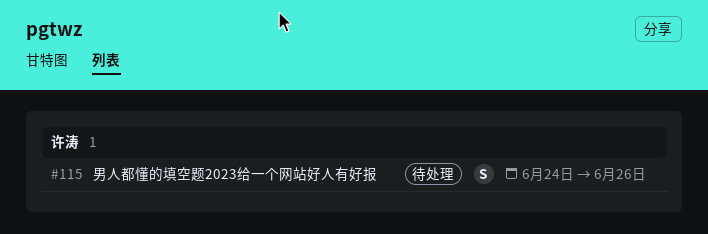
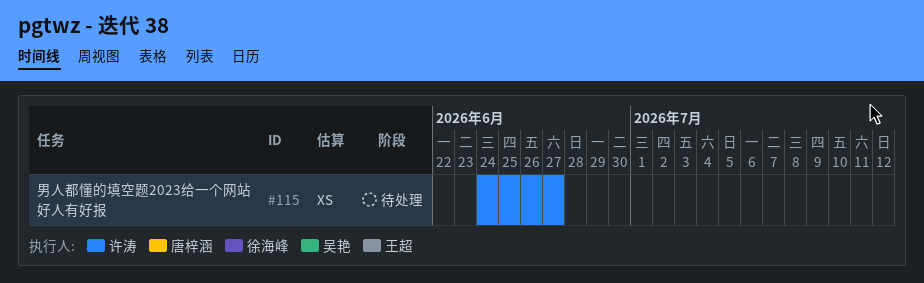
#115, estimate: S -> XS
#115, due: Jun 26 -> Jun 27

